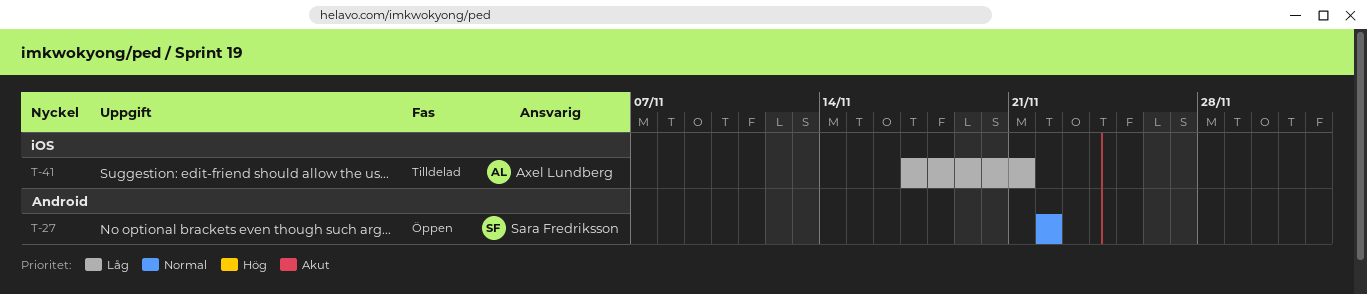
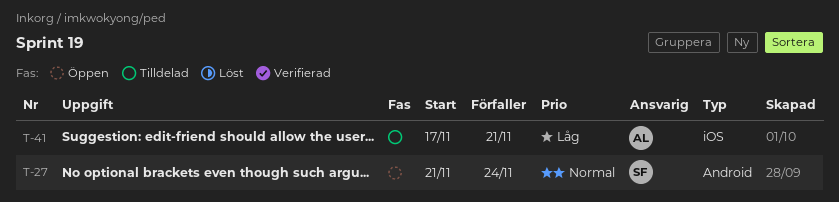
T-27, start: Nov 22 -> Nov 21
T-27, due: Nov 22 -> Nov 24

